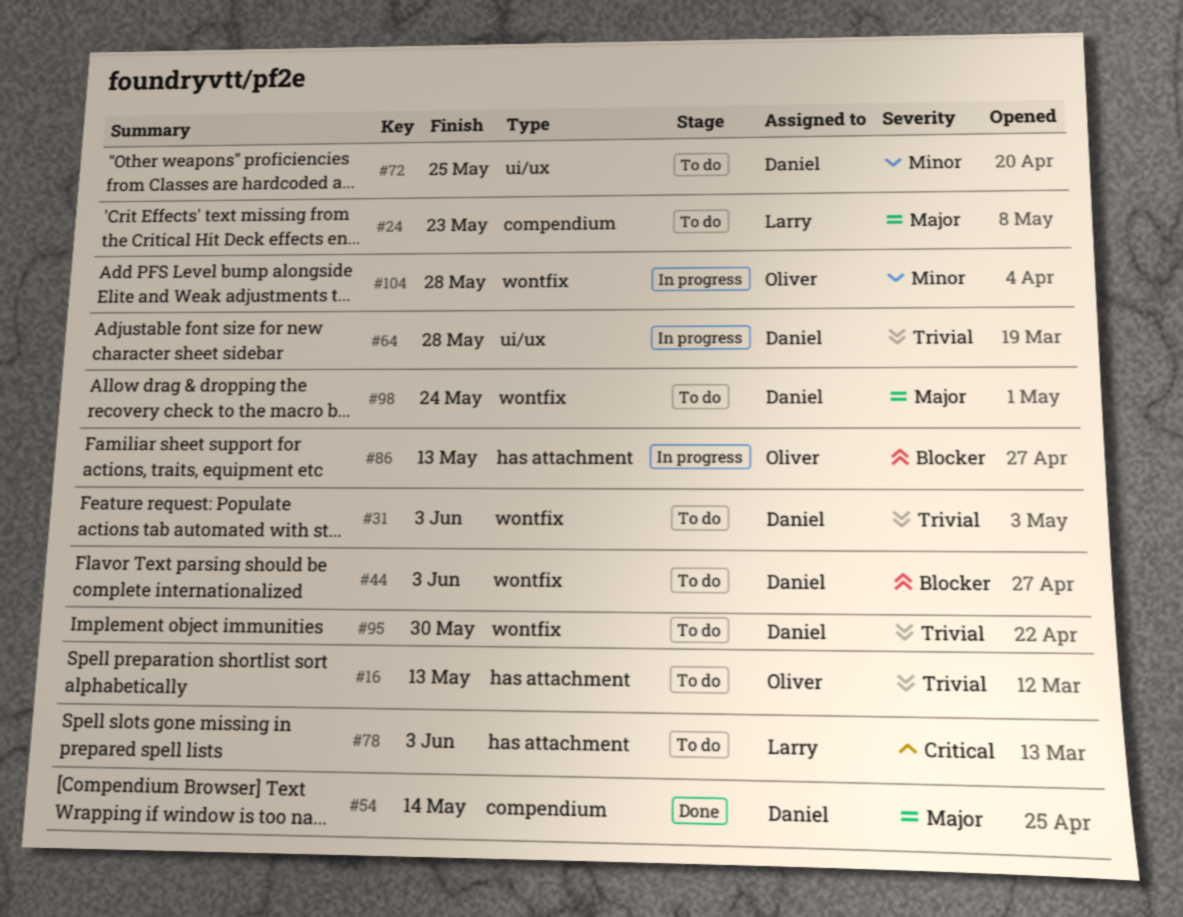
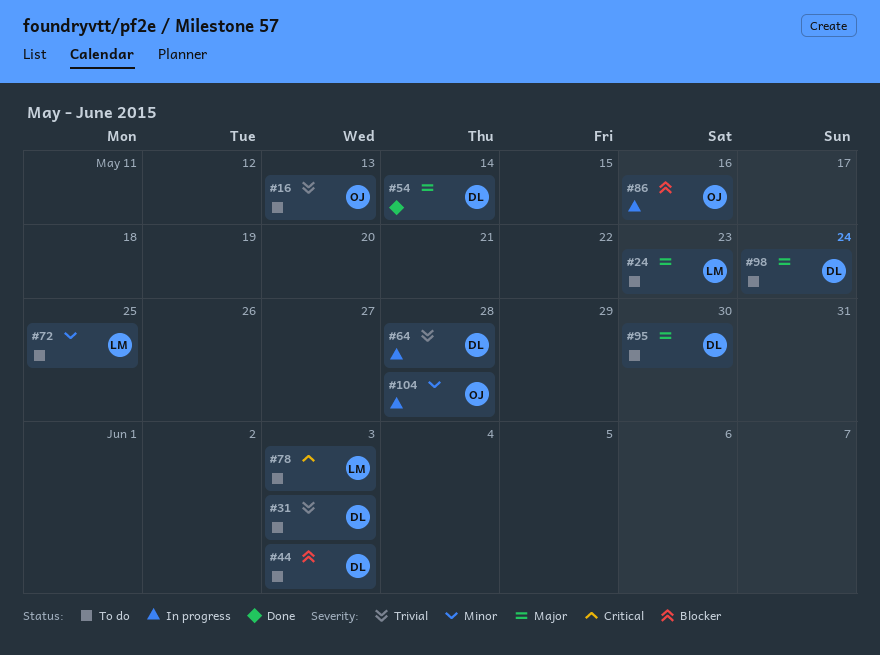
#72, owner: Daniel -> Larry
#86, due: May 13 -> May 16
#95, priority: Trivial -> Major

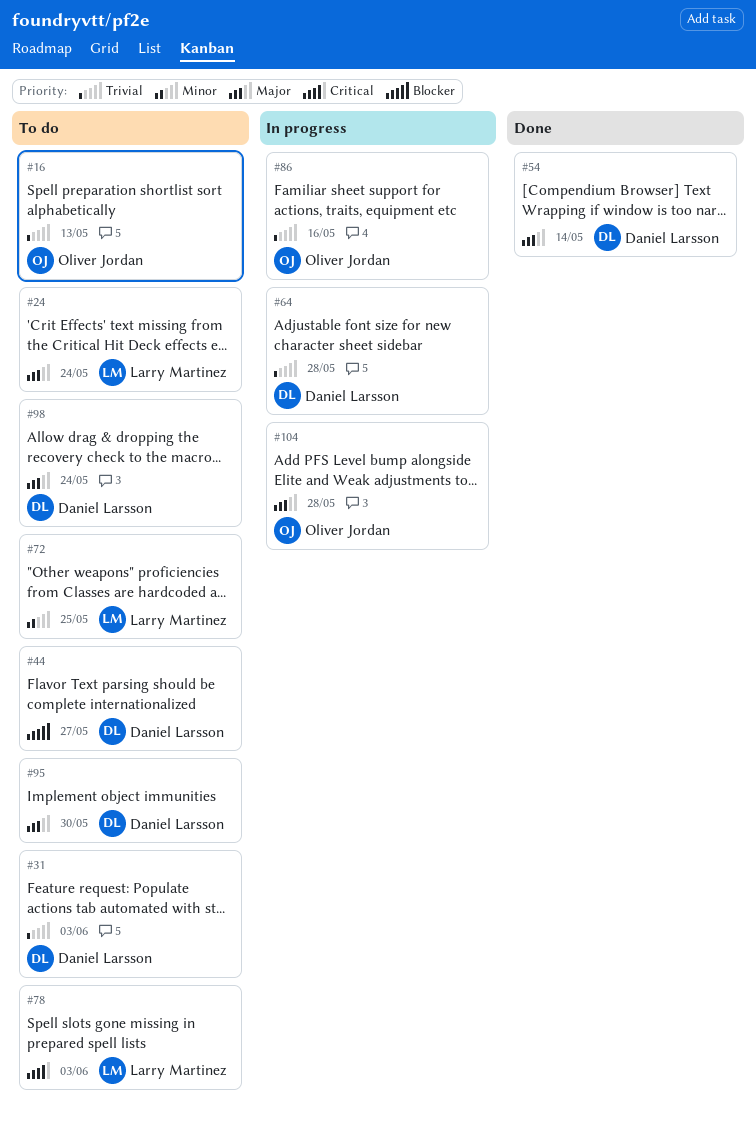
#24, due: May 23 -> May 24
#44, due: Jun 3 -> May 27
#86, priority: Blocker -> Trivial
#104, priority: Minor -> Major

